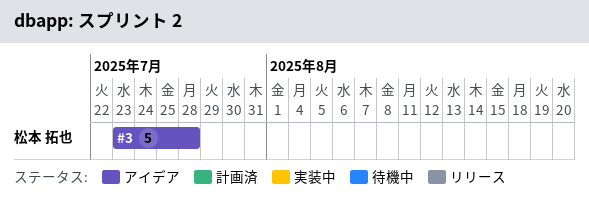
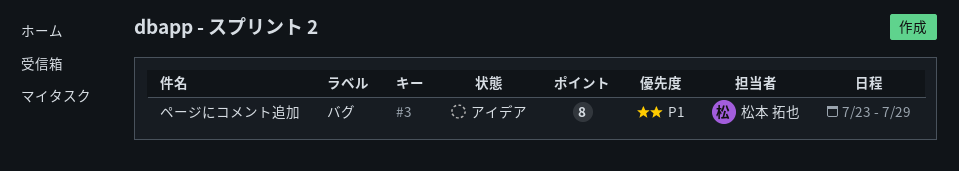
#3, estimate: 5 -> 8
#3, due: Jul 28 -> Jul 29

